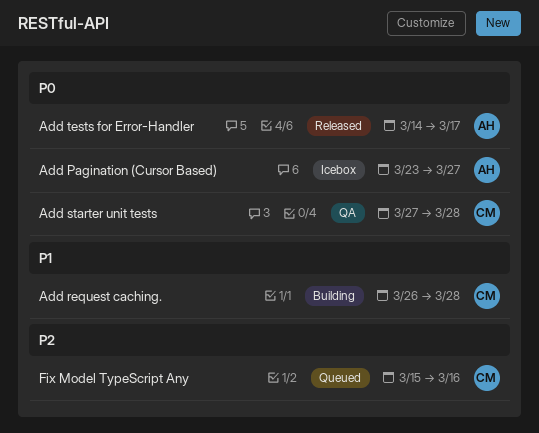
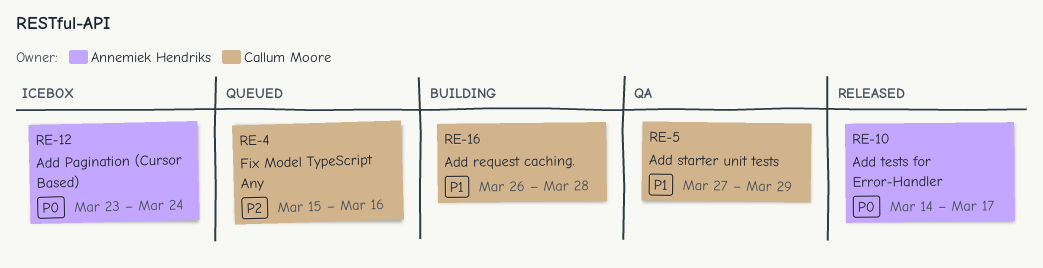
Add Pagination (Cursor Based), due: Mar 27 -> Mar 24
Add starter unit tests, priority: P0 -> P1
Add starter unit tests, due: Mar 28 -> Mar 29

